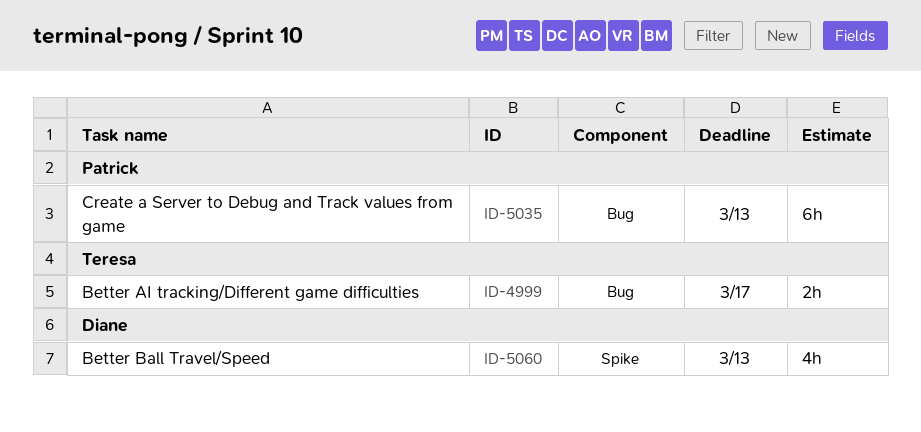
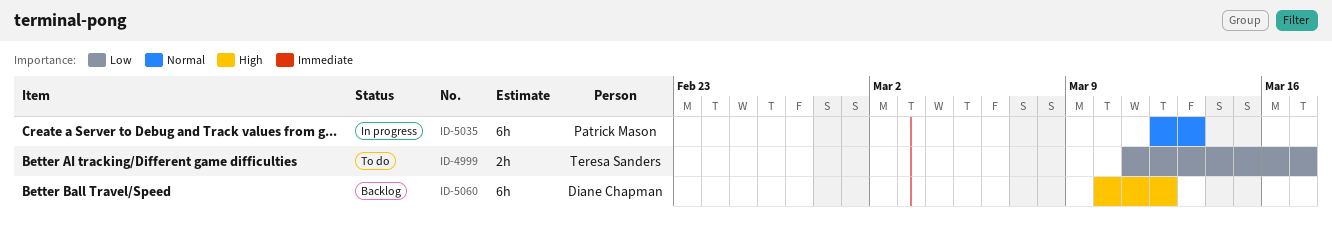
ID-5060, estimate: 4h -> 6h
ID-5060, due: Mar 13 -> Mar 12

